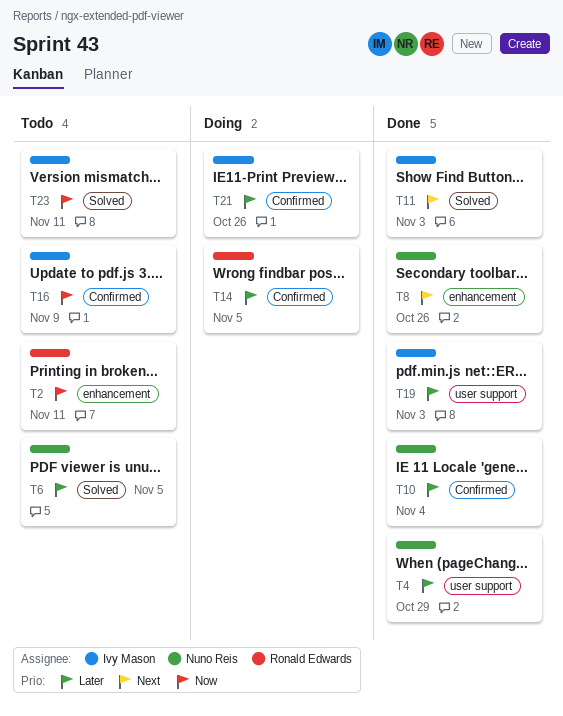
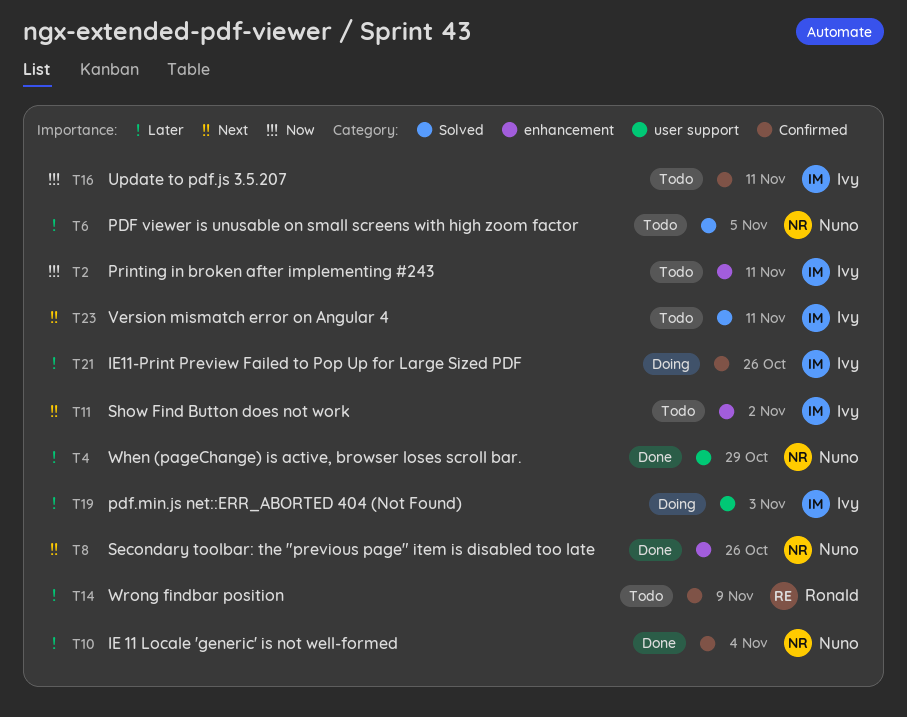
T2, owner: Ronald Edwards -> Ivy Mason
T11, status: Done -> Todo
T11, label: Solved -> enhancement
T11, due: Nov 3 -> Nov 2
T14, status: Doing -> Todo
T14, due: Nov 5 -> Nov 9
T16, due: Nov 9 -> Nov 11
T19, status: Done -> Doing
T23, priority: Now -> Next

